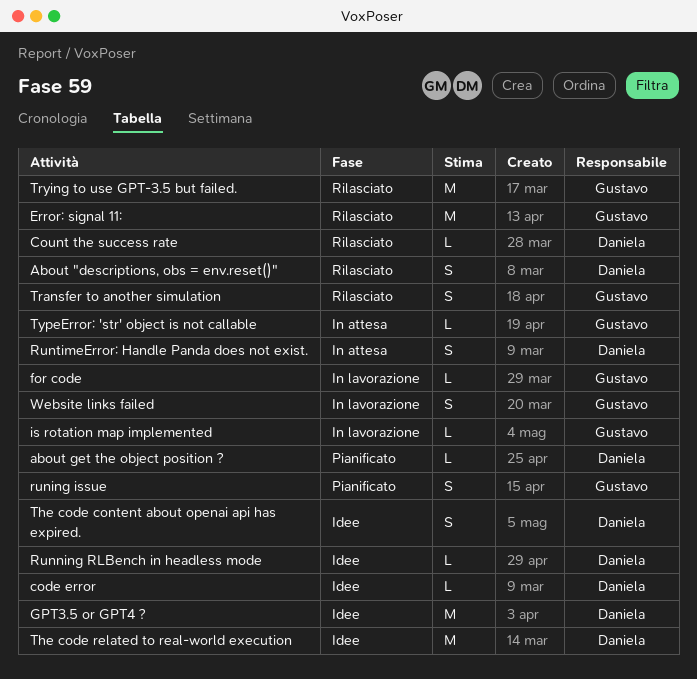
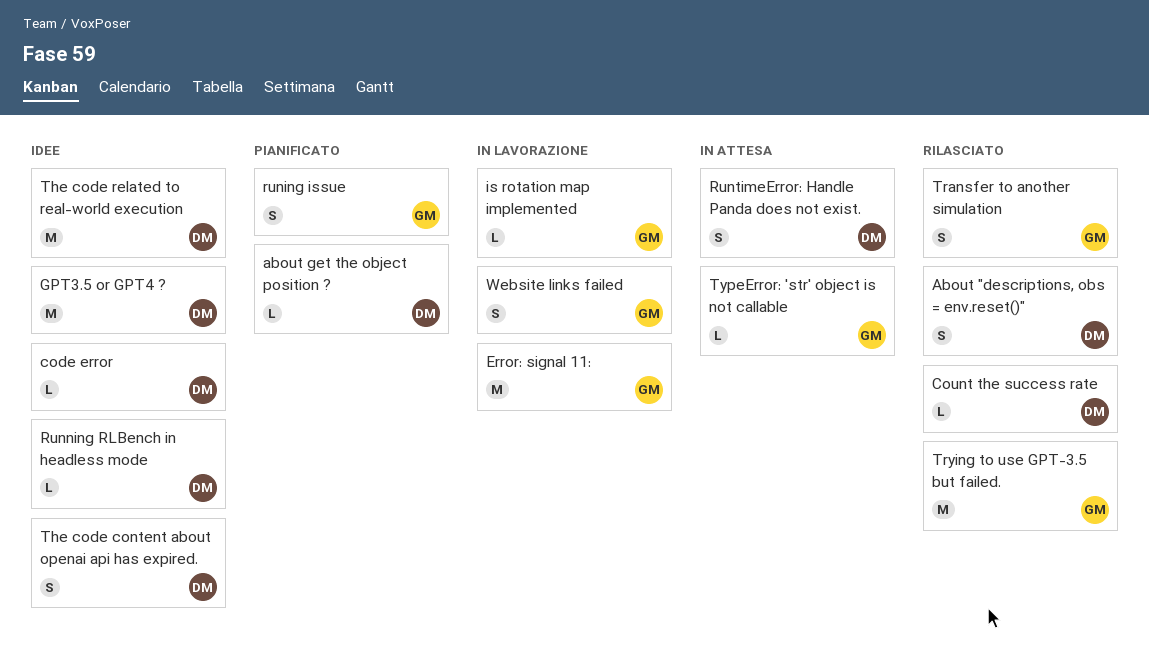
Error: signal 11:, status: Rilasciato -> In lavorazione
for code: present -> none

